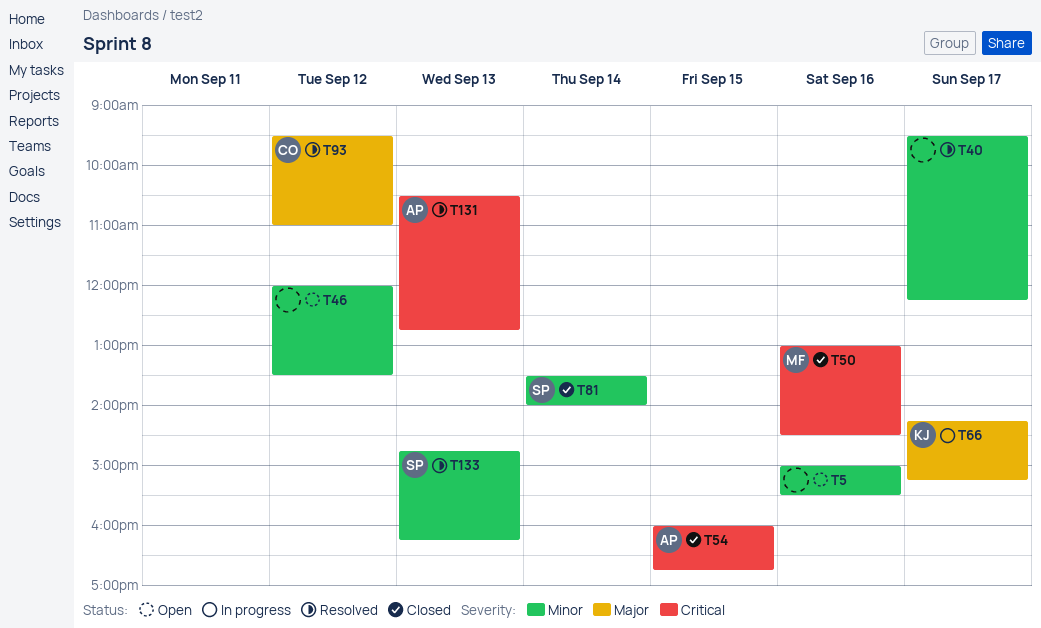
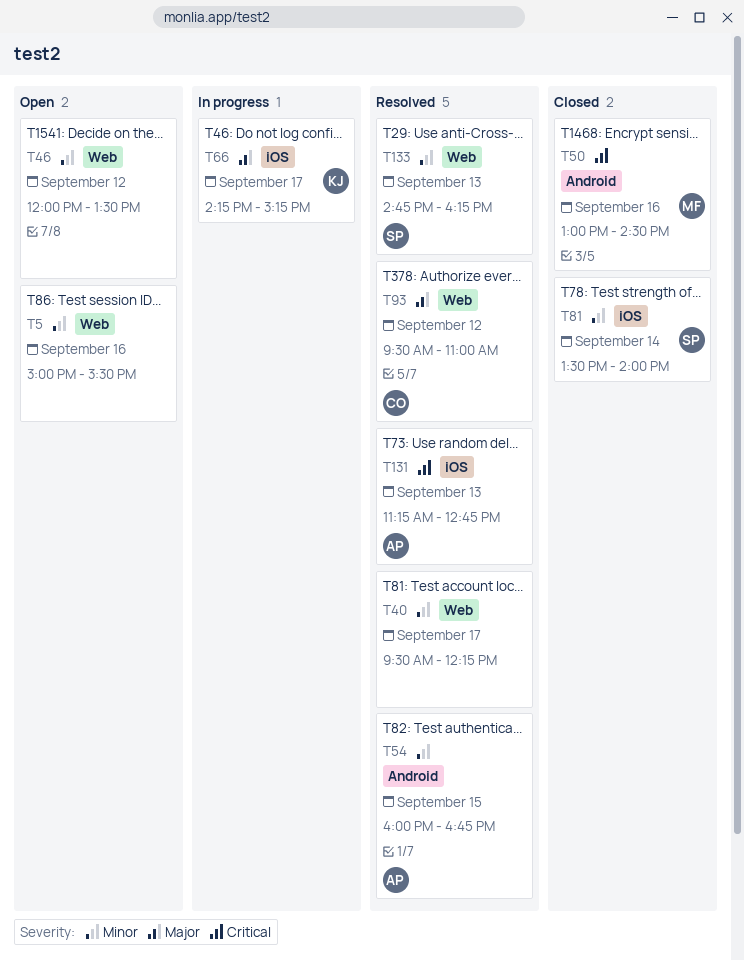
T54, status: Closed -> Resolved
T54, priority: Critical -> Minor
T131, begins: 10:30 -> 11:15

